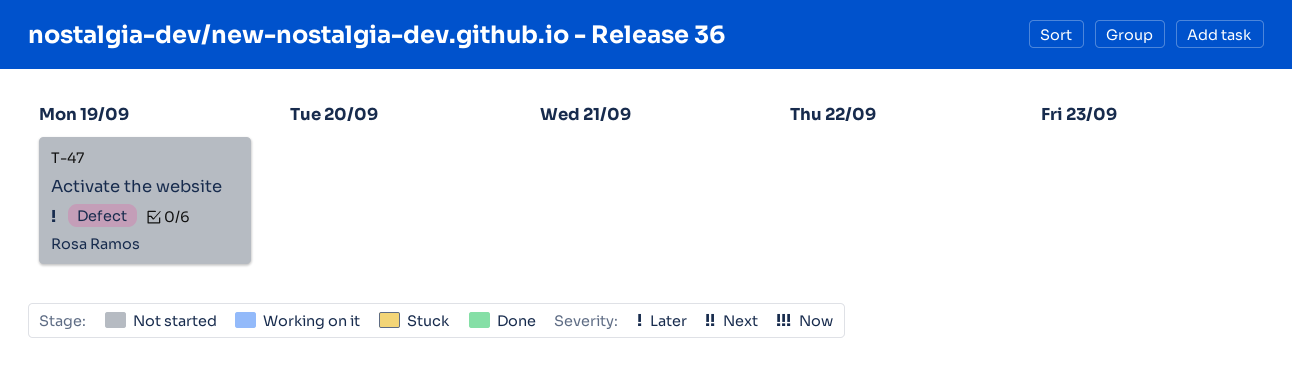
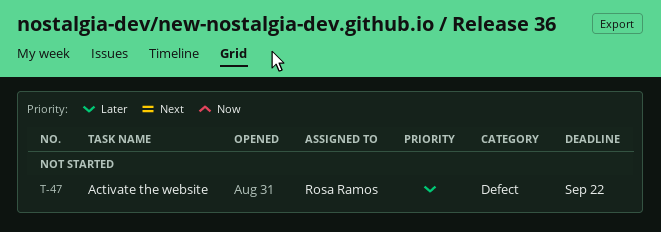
T-47, due: Sep 19 -> Sep 22

